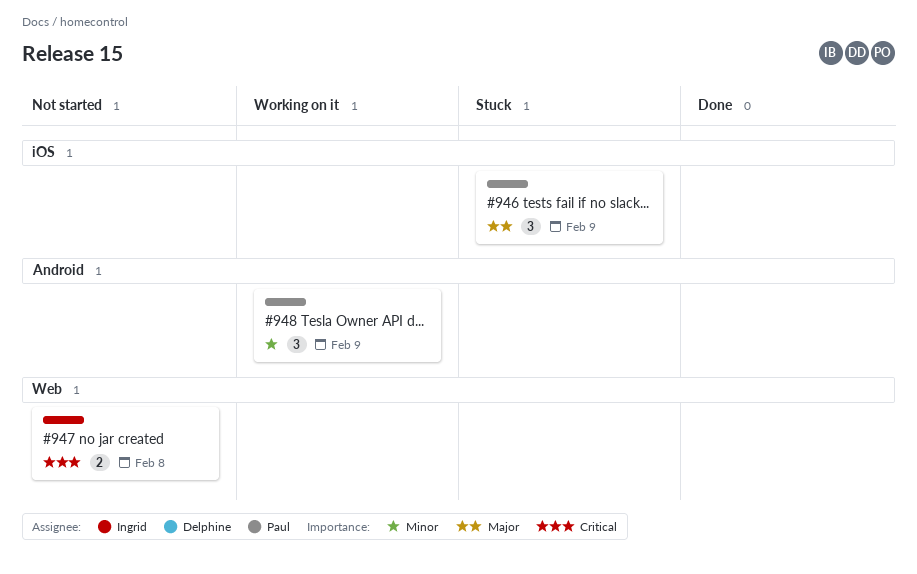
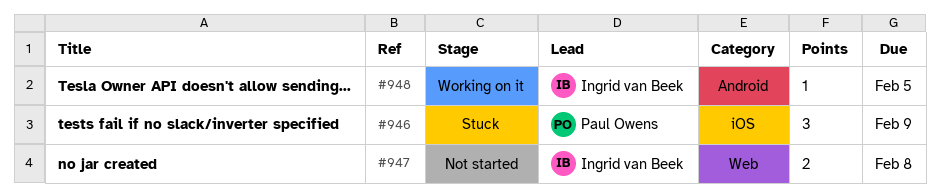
#948, owner: Paul Owens -> Ingrid van Beek
#948, estimate: 3 -> 1
#948, due: Feb 9 -> Feb 5

